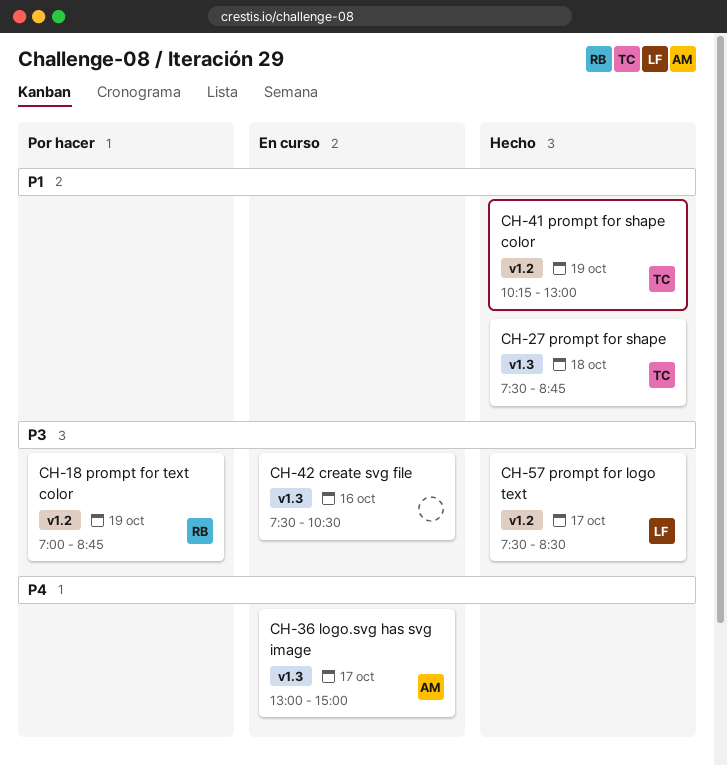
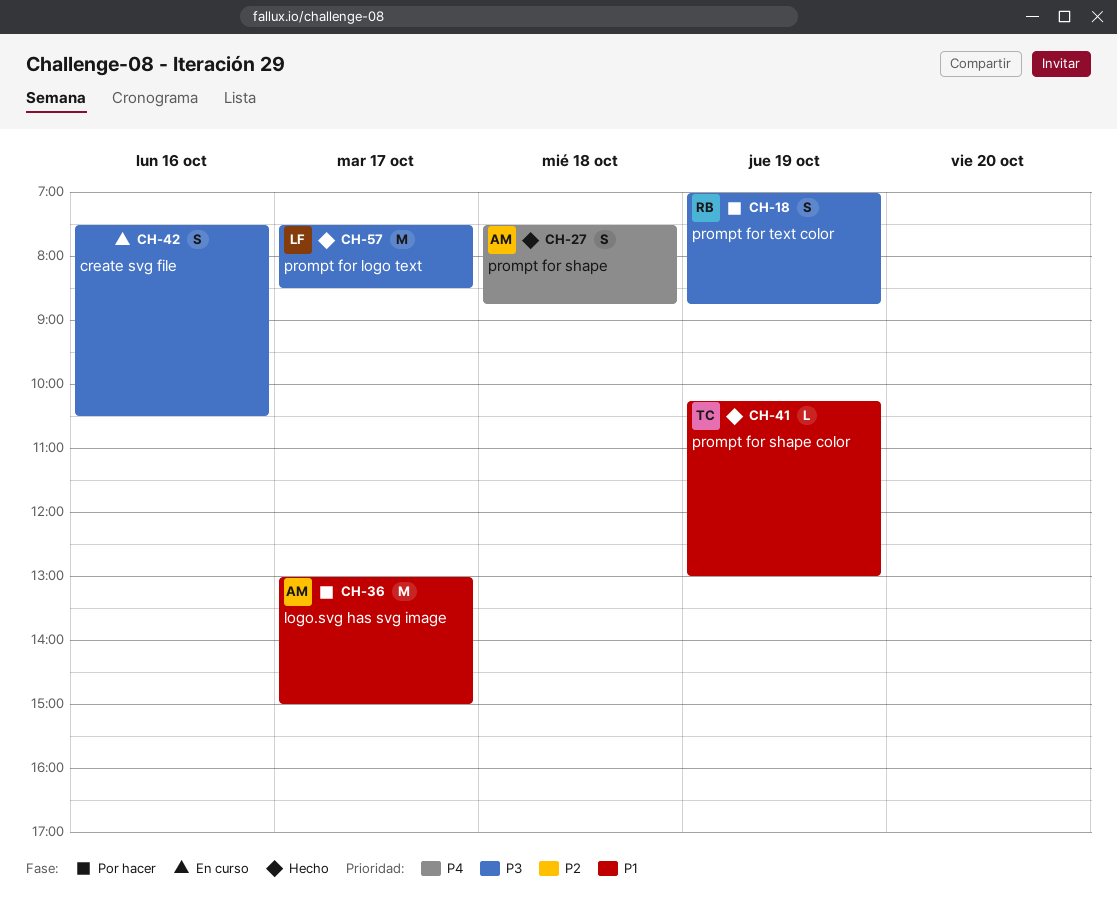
CH-27, owner: TC -> AM
CH-27, priority: P1 -> P4
CH-36, status: En curso -> Por hacer
CH-36, priority: P4 -> P1

